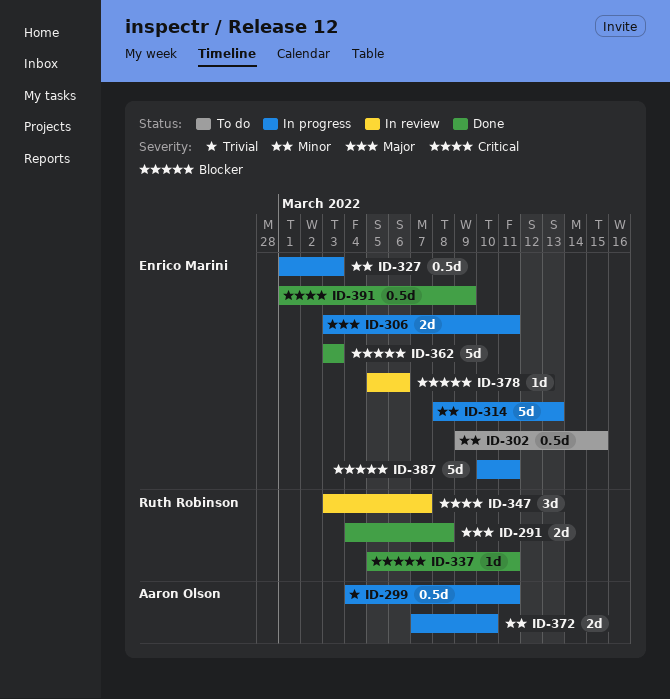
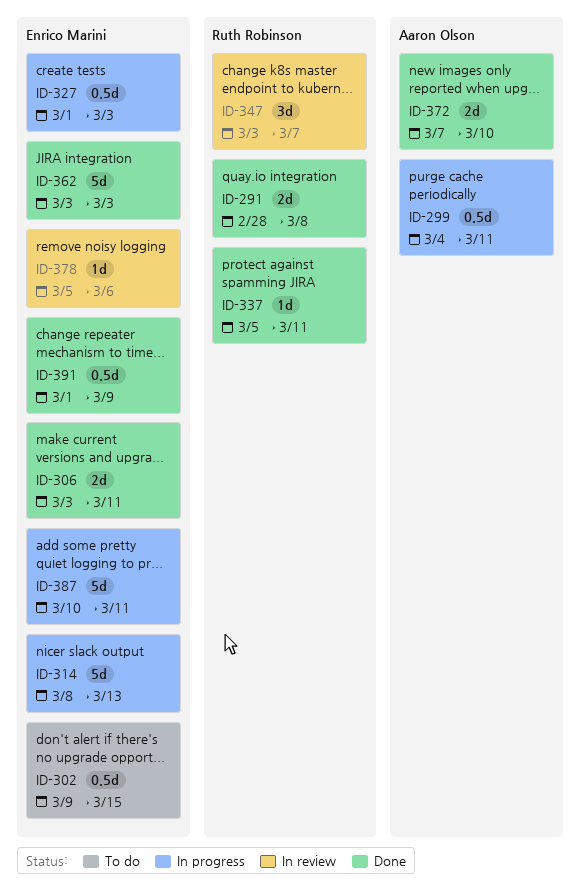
ID-291, start: Mar 4 -> Feb 28
ID-306, status: In progress -> Done
ID-372, status: In progress -> Done

